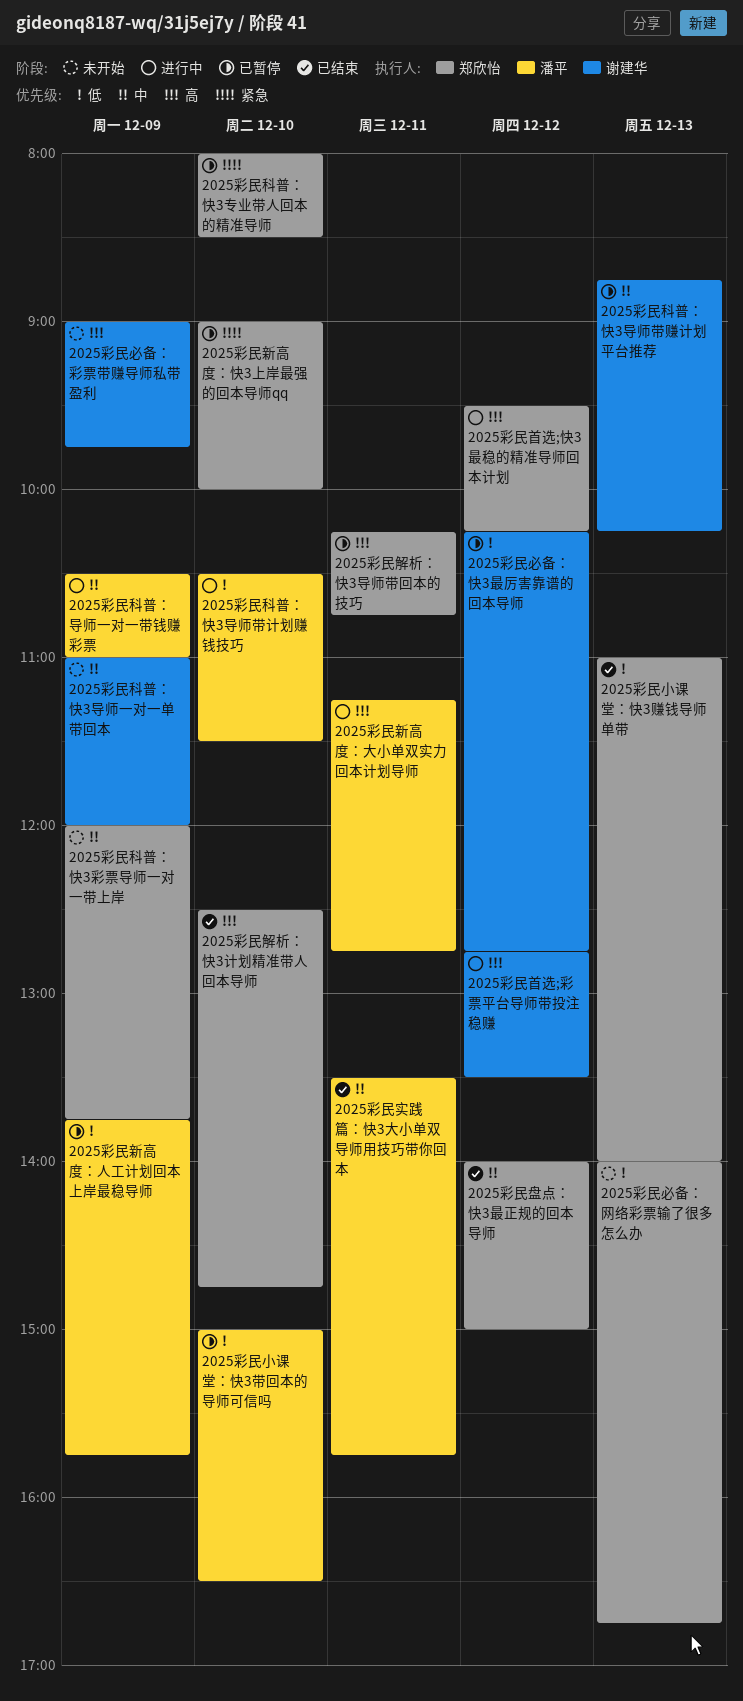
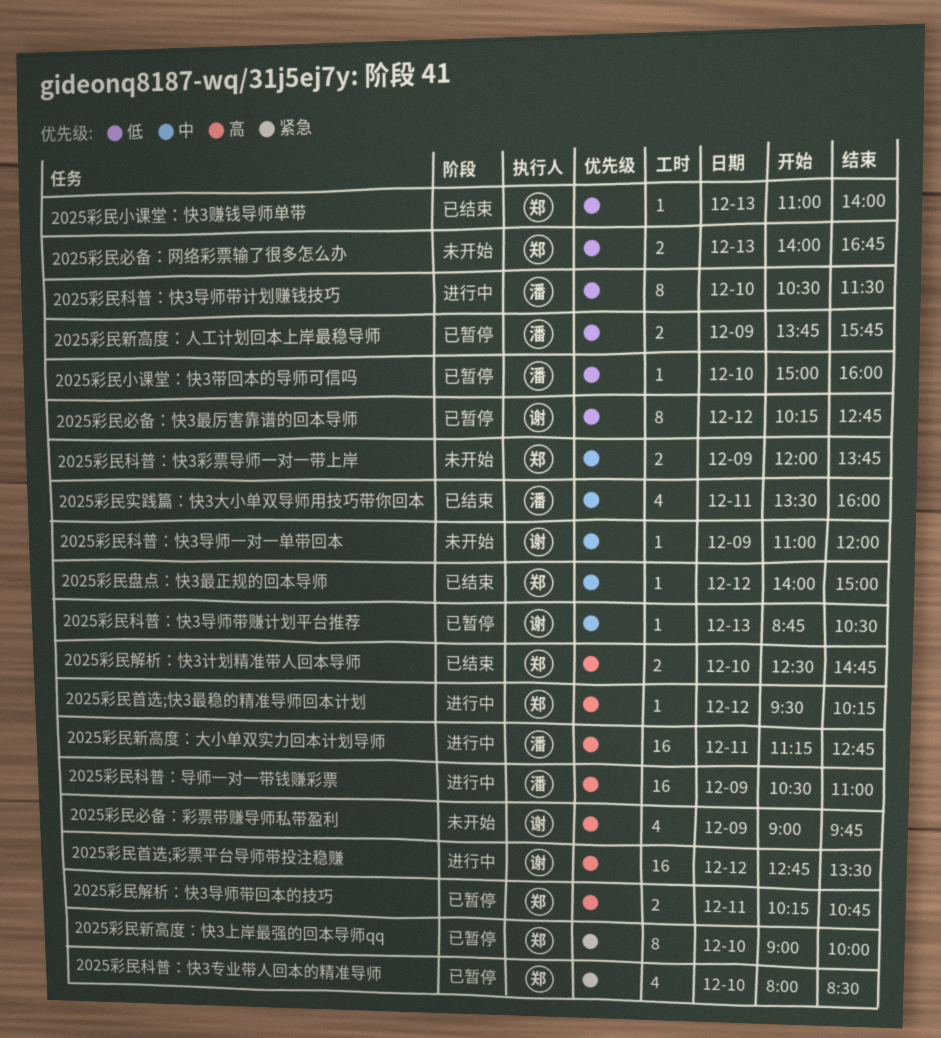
2025彩民实践篇：快3大小单双导师用技巧带你回本, ends: 15:45 -> 16:00
2025彩民小课堂：快3带回本的导师可信吗, ends: 16:30 -> 16:00
2025彩民科普：导师一对一带钱赚彩票, priority: 中 -> 高
2025彩民科普：快3导师带赚计划平台推荐, ends: 10:15 -> 10:30

